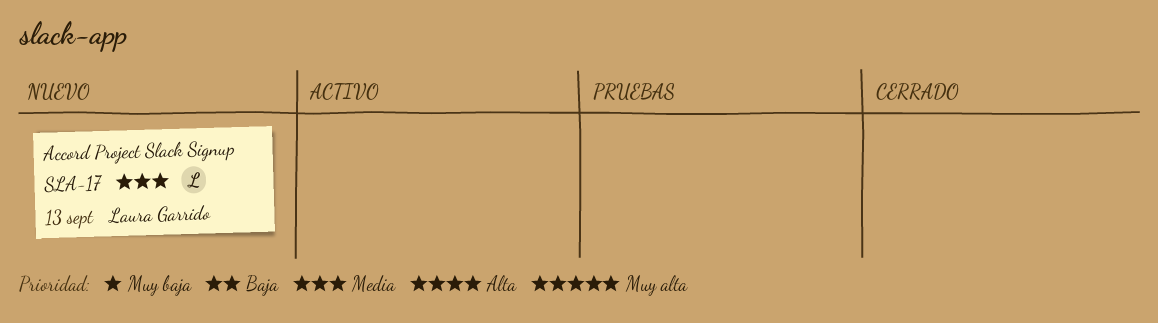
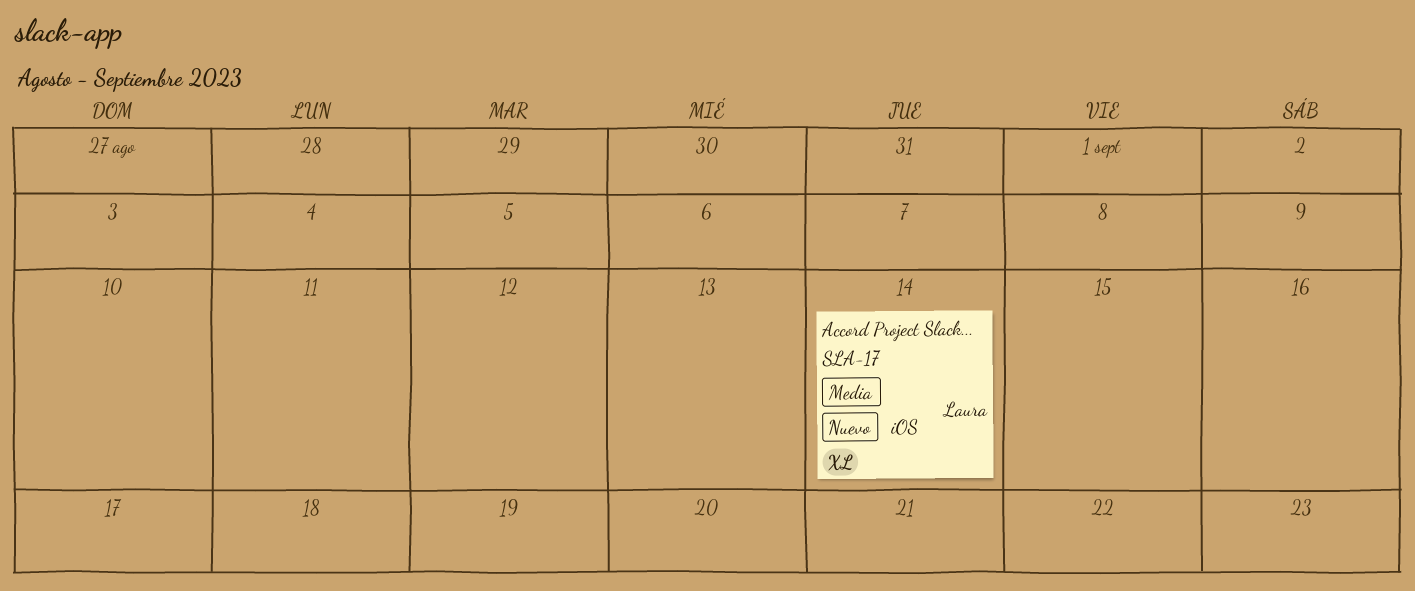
SLA-17, estimate: L -> XL
SLA-17, due: Sep 13 -> Sep 14

